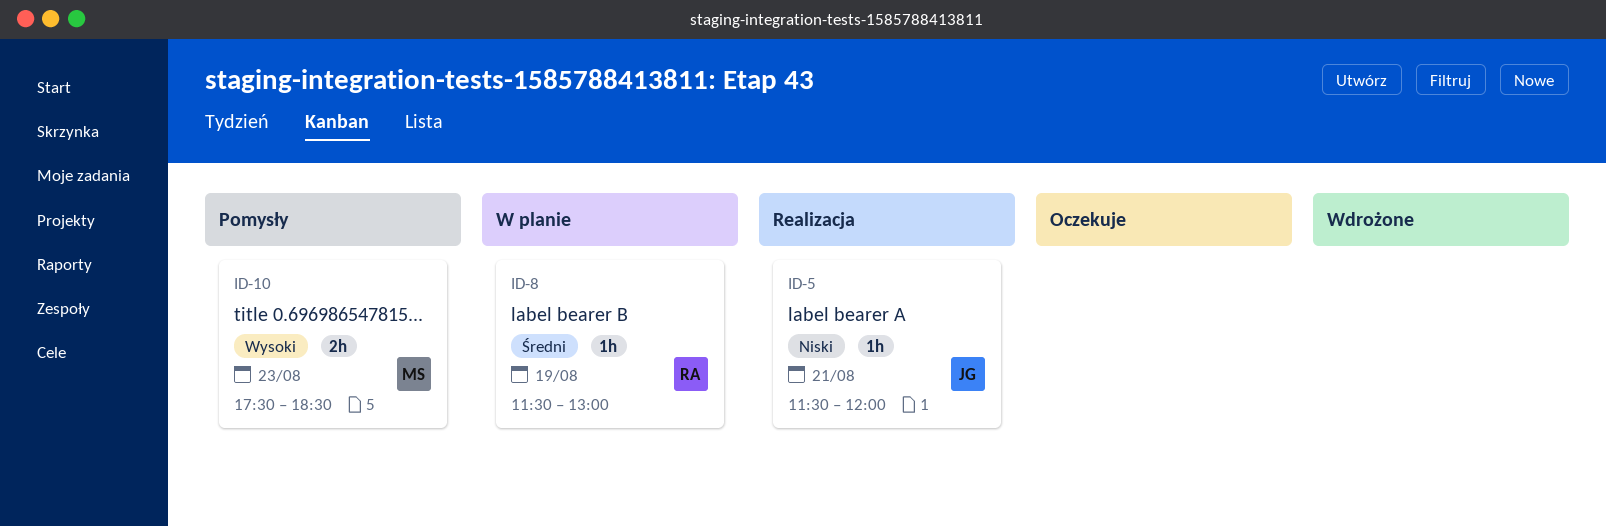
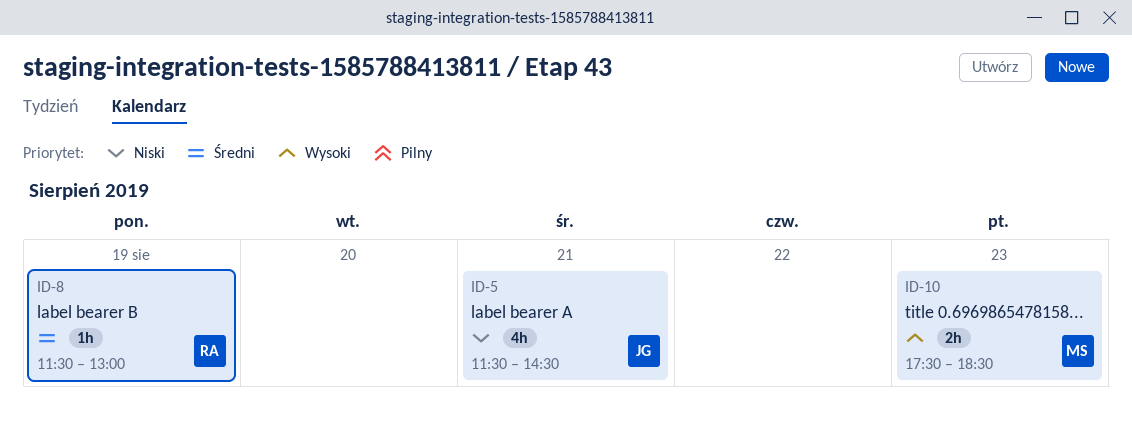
ID-5, estimate: 1h -> 4h
ID-5, ends: 12:00 -> 14:30

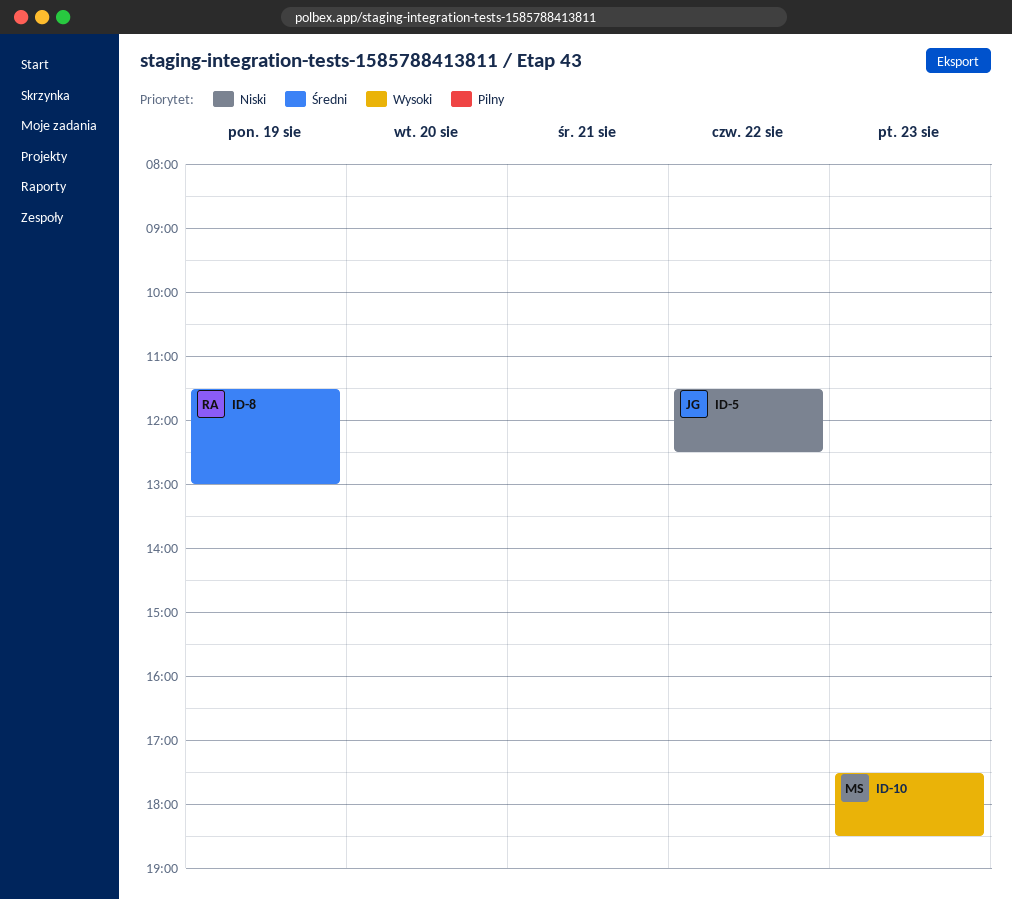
ID-5, day: Aug 21 -> Aug 22
ID-5, ends: 14:30 -> 12:30

